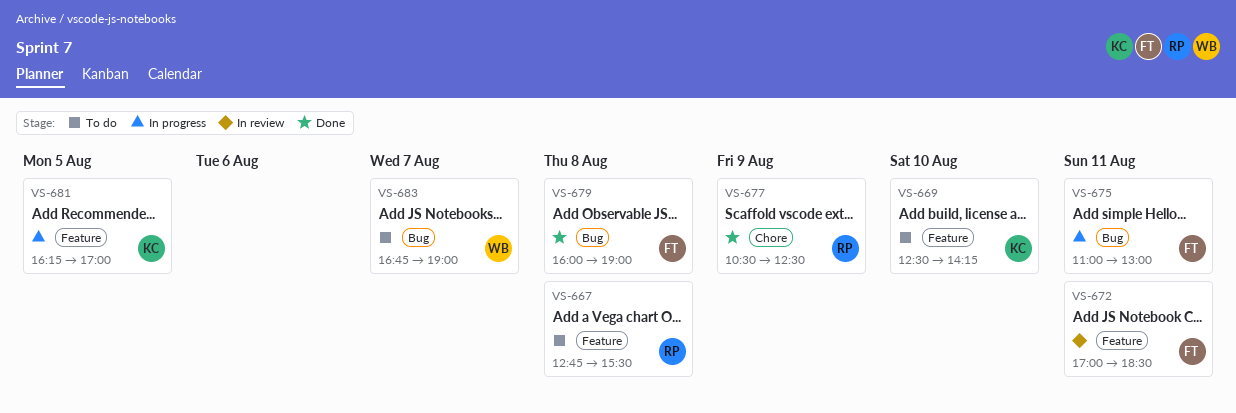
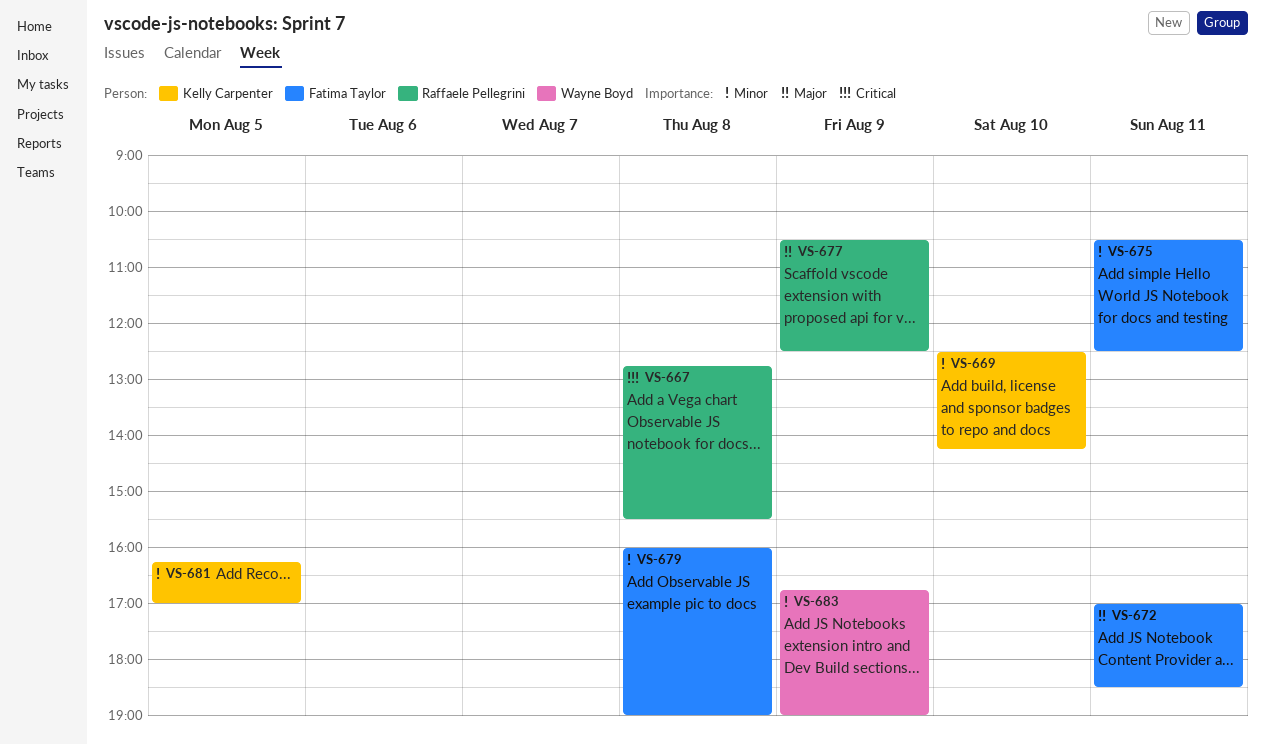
VS-675, begins: 11:00 -> 10:30
VS-675, ends: 13:00 -> 12:30
VS-683, day: Aug 7 -> Aug 9

